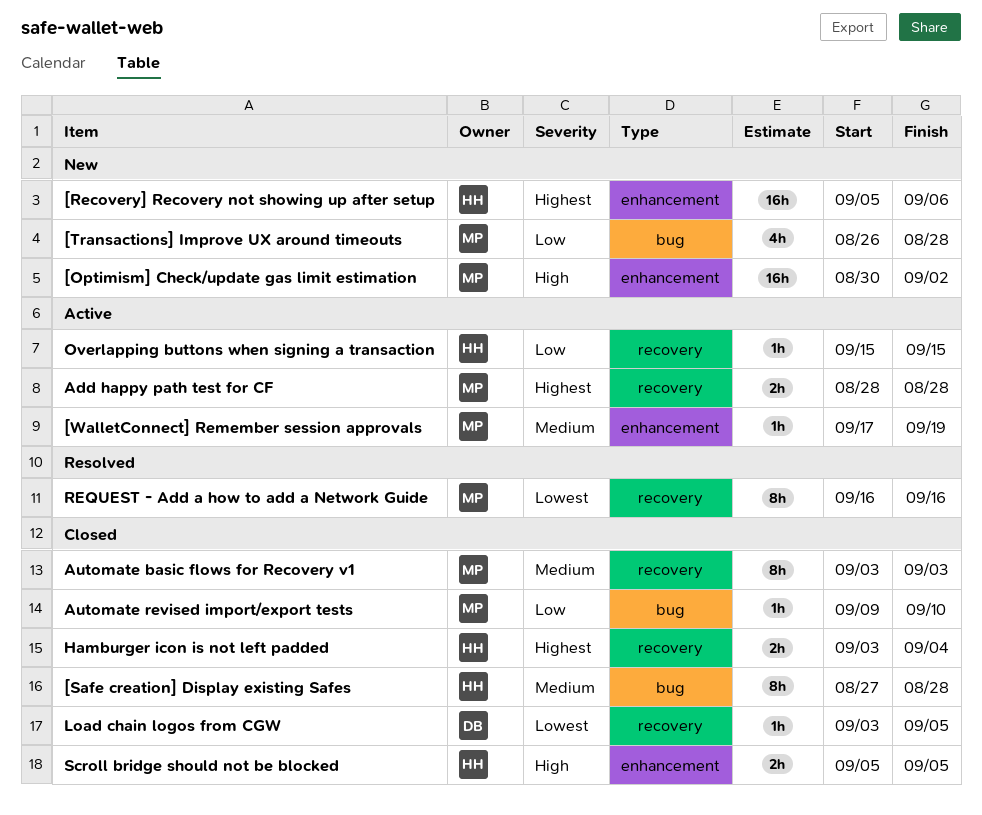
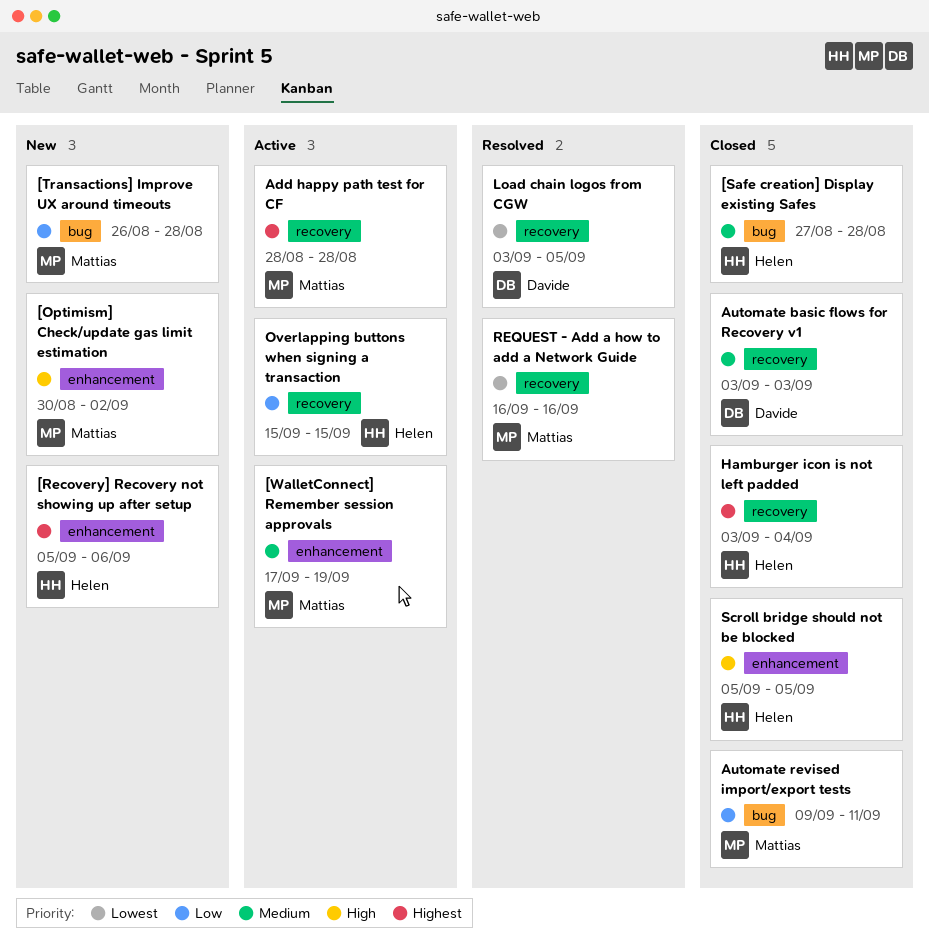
Automate basic flows for Recovery v1, owner: Mattias -> Davide
Automate revised import/export tests, due: Sep 10 -> Sep 11
Load chain logos from CGW, status: Closed -> Resolved

